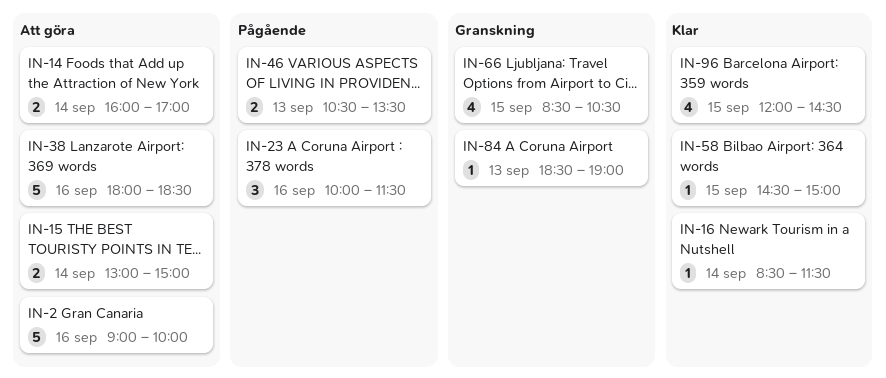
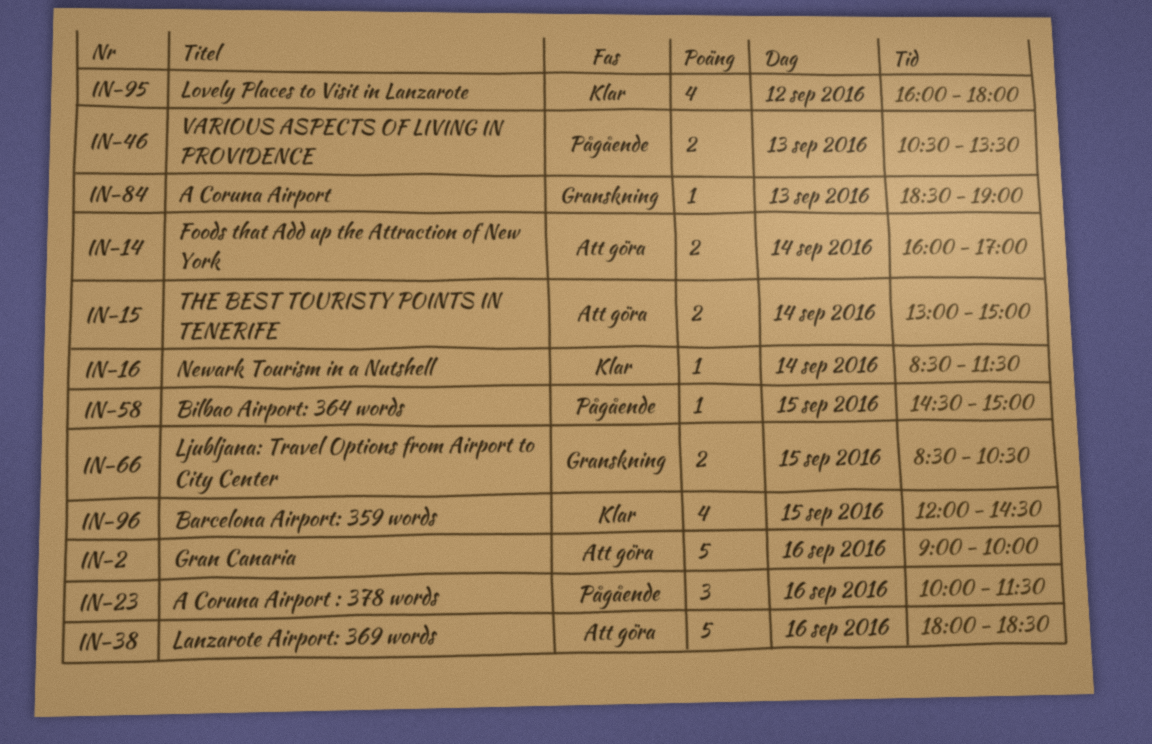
IN-58, status: Klar -> Pågående
IN-66, estimate: 4 -> 2
IN-95: none -> present

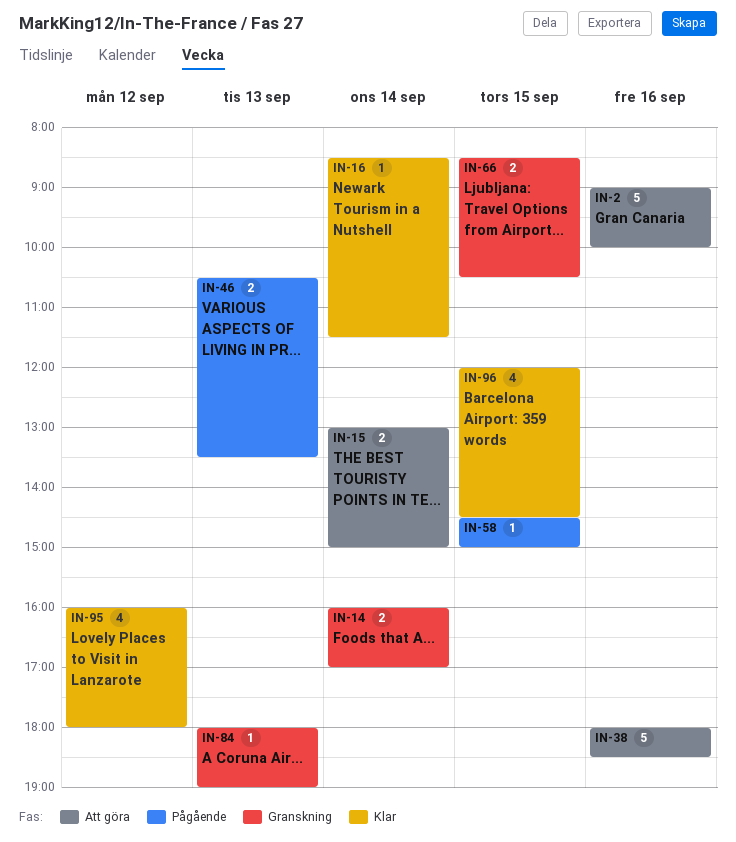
IN-14, status: Att göra -> Granskning
IN-23: present -> none
IN-84, begins: 18:30 -> 18:00

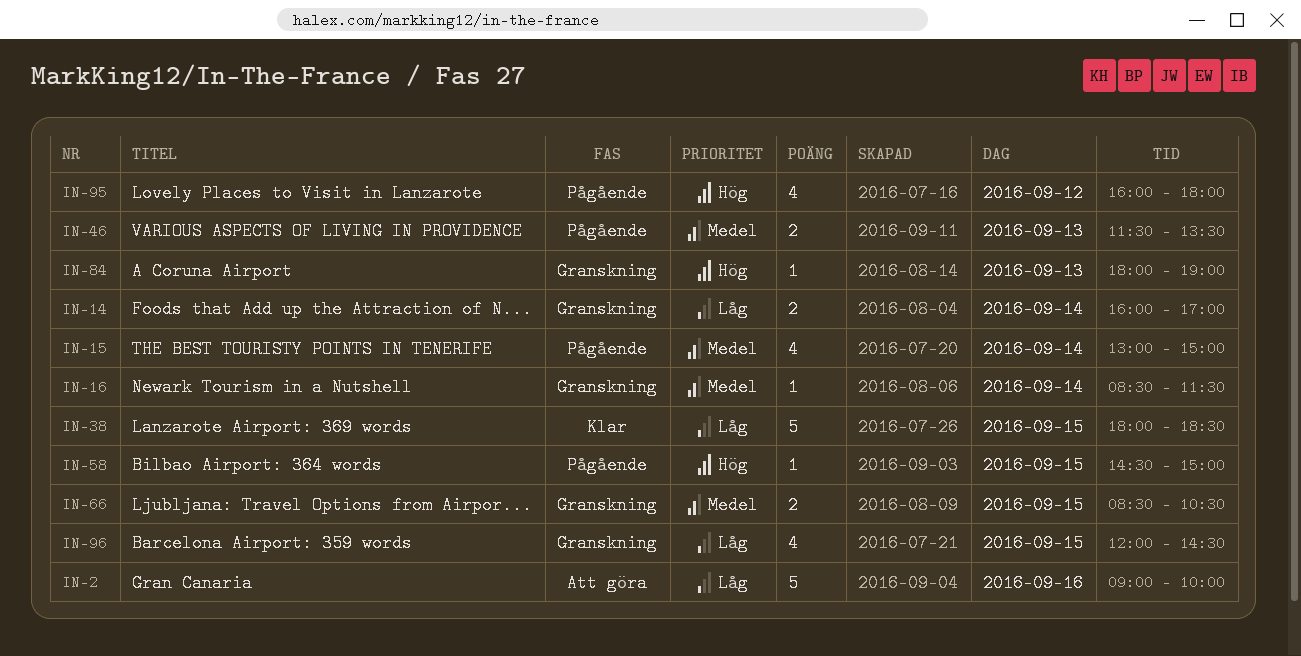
IN-15, status: Att göra -> Pågående
IN-15, estimate: 2 -> 4
IN-16, status: Klar -> Granskning
IN-38, status: Att göra -> Klar
IN-38, day: Sep 16 -> Sep 15
IN-46, begins: 10:30 -> 11:30
IN-95, status: Klar -> Pågående
IN-96, status: Klar -> Granskning

